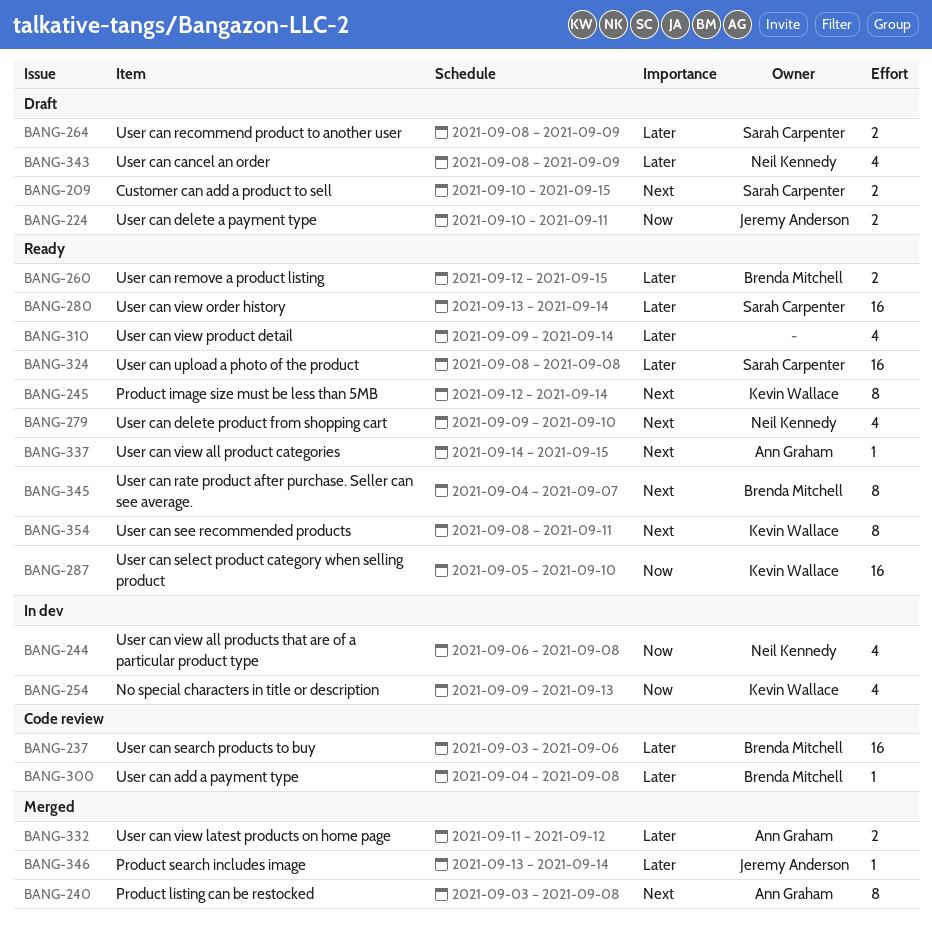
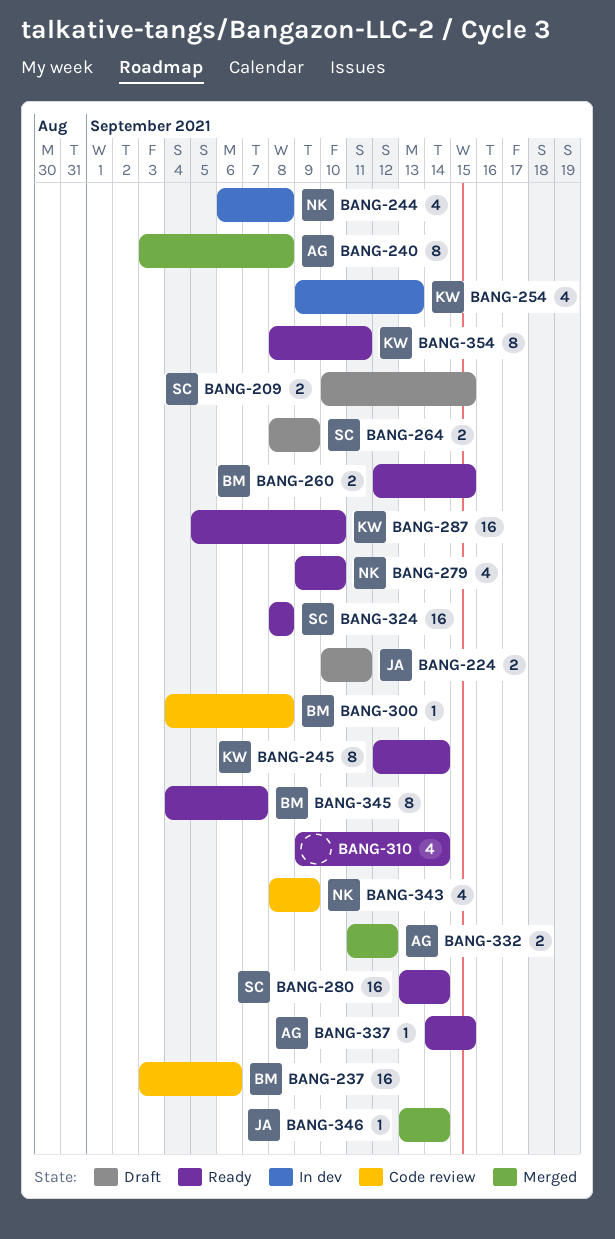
BANG-343, status: Draft -> Code review

